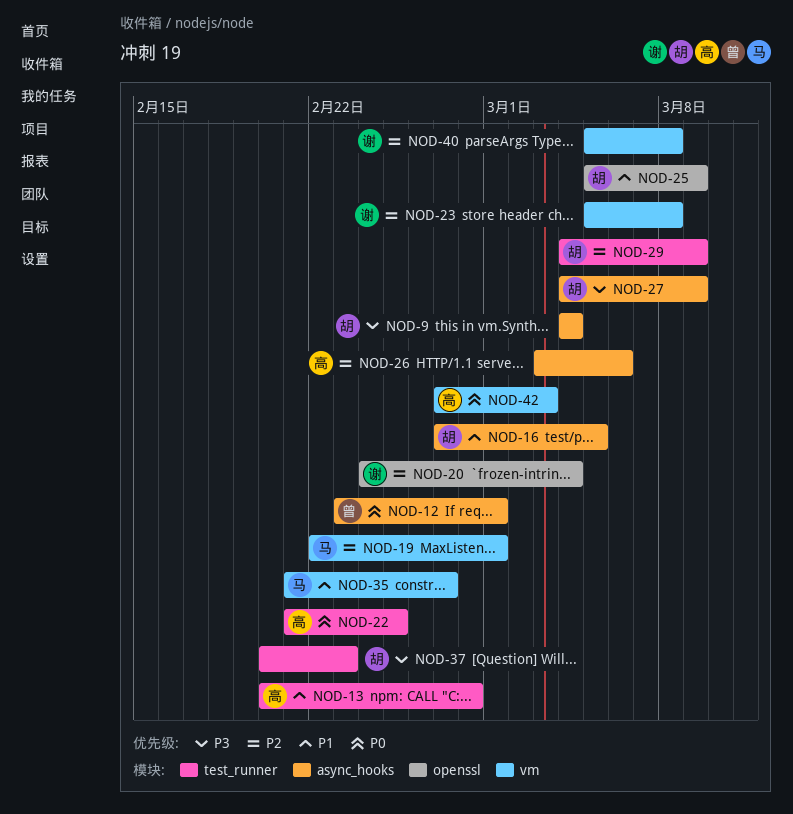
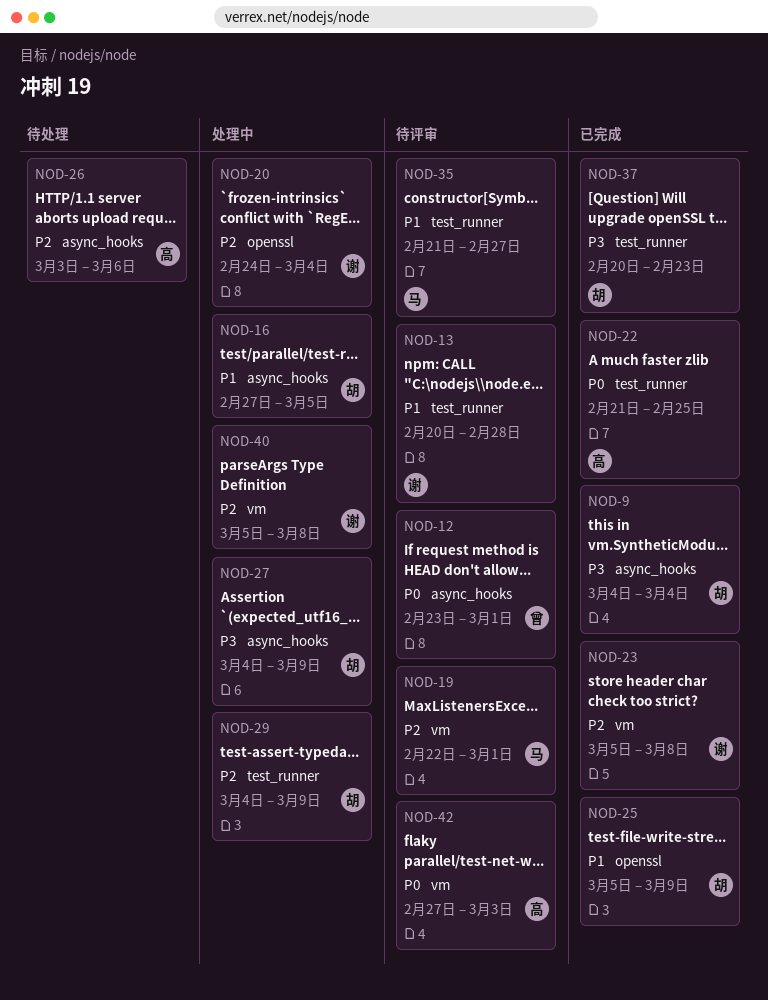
NOD-13, owner: 高 -> 谢
NOD-35, label: vm -> test_runner

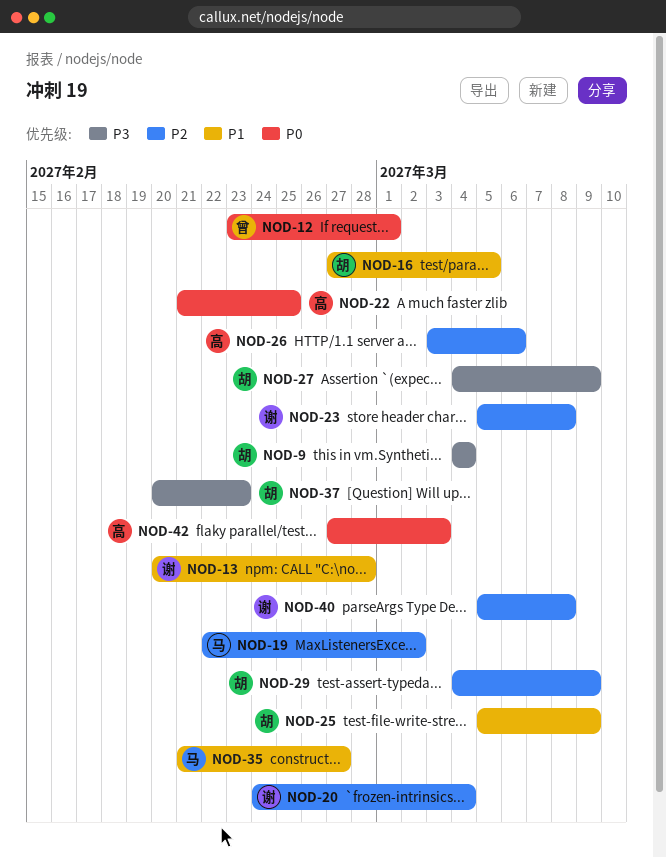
NOD-19, due: Mar 1 -> Mar 2

